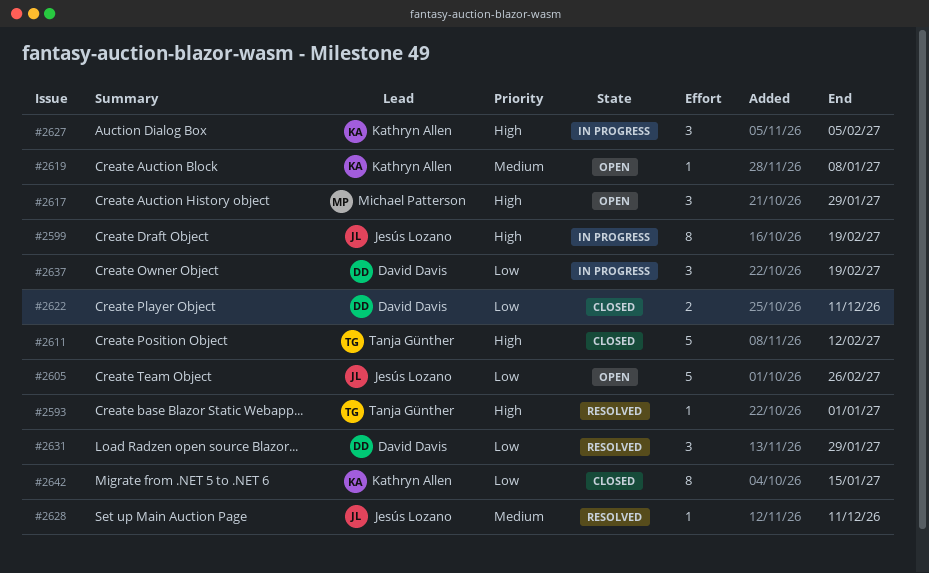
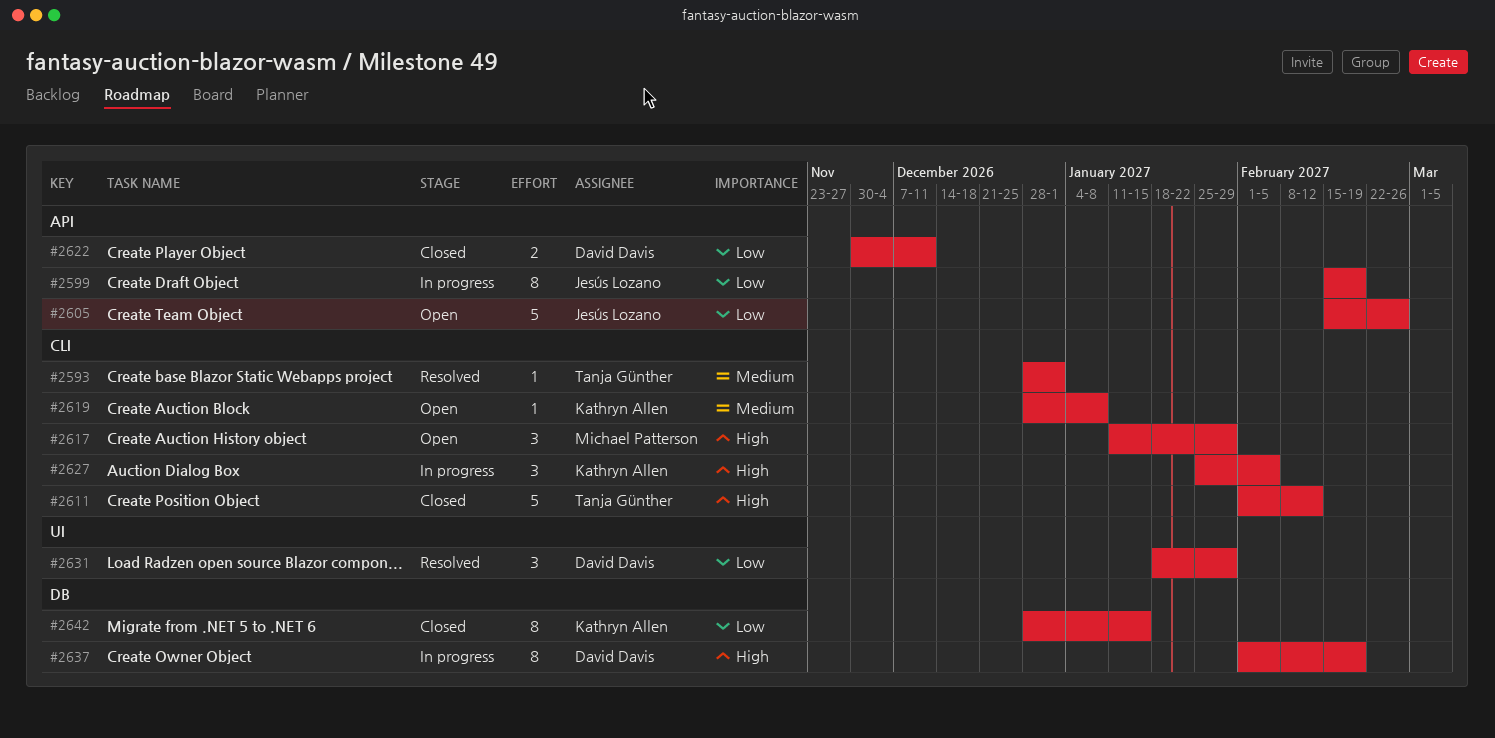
#2593, priority: High -> Medium
#2599, priority: High -> Low
#2628: present -> none
#2637, priority: Low -> High
#2637, estimate: 3 -> 8

